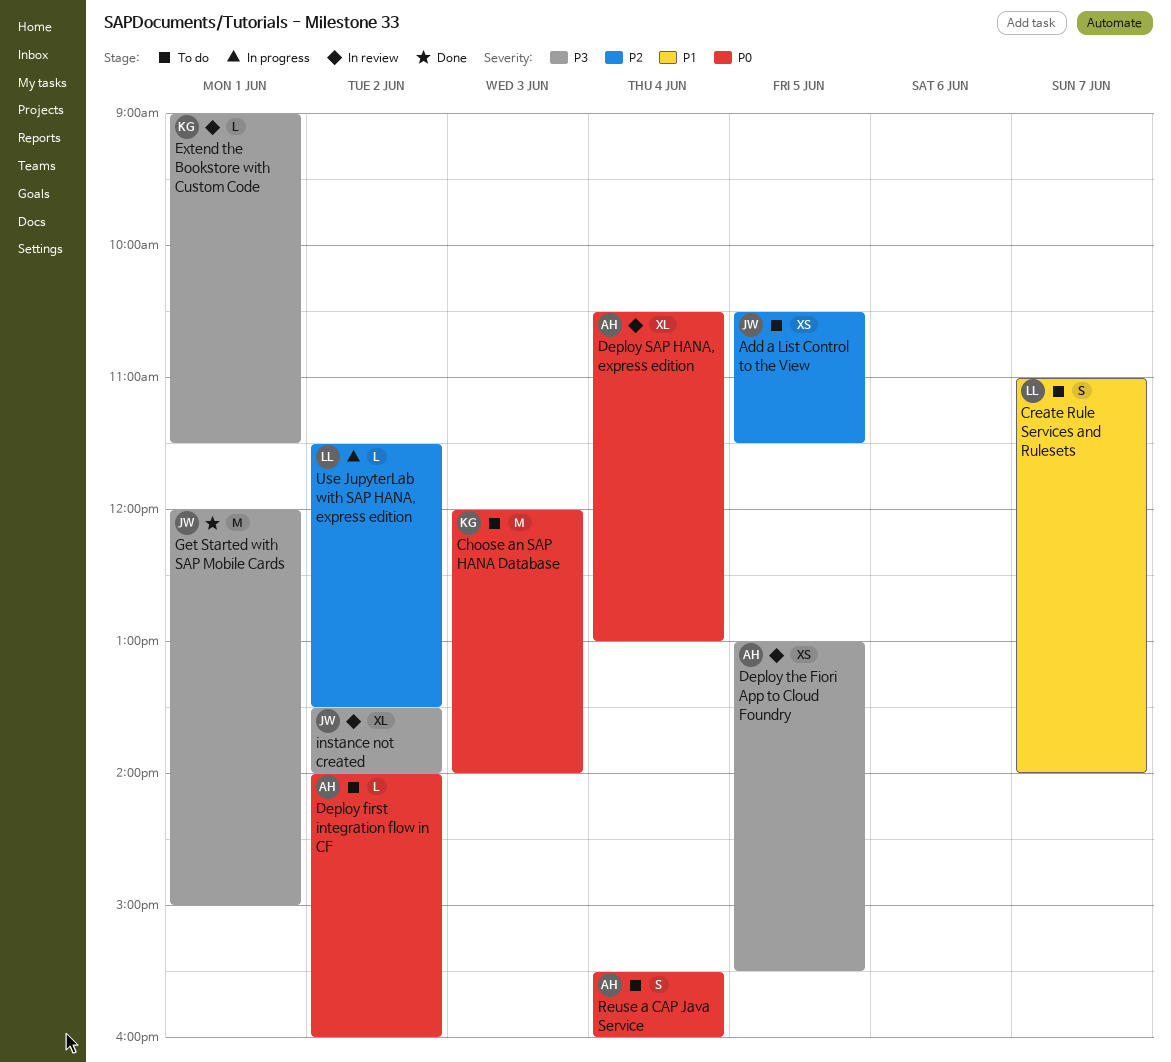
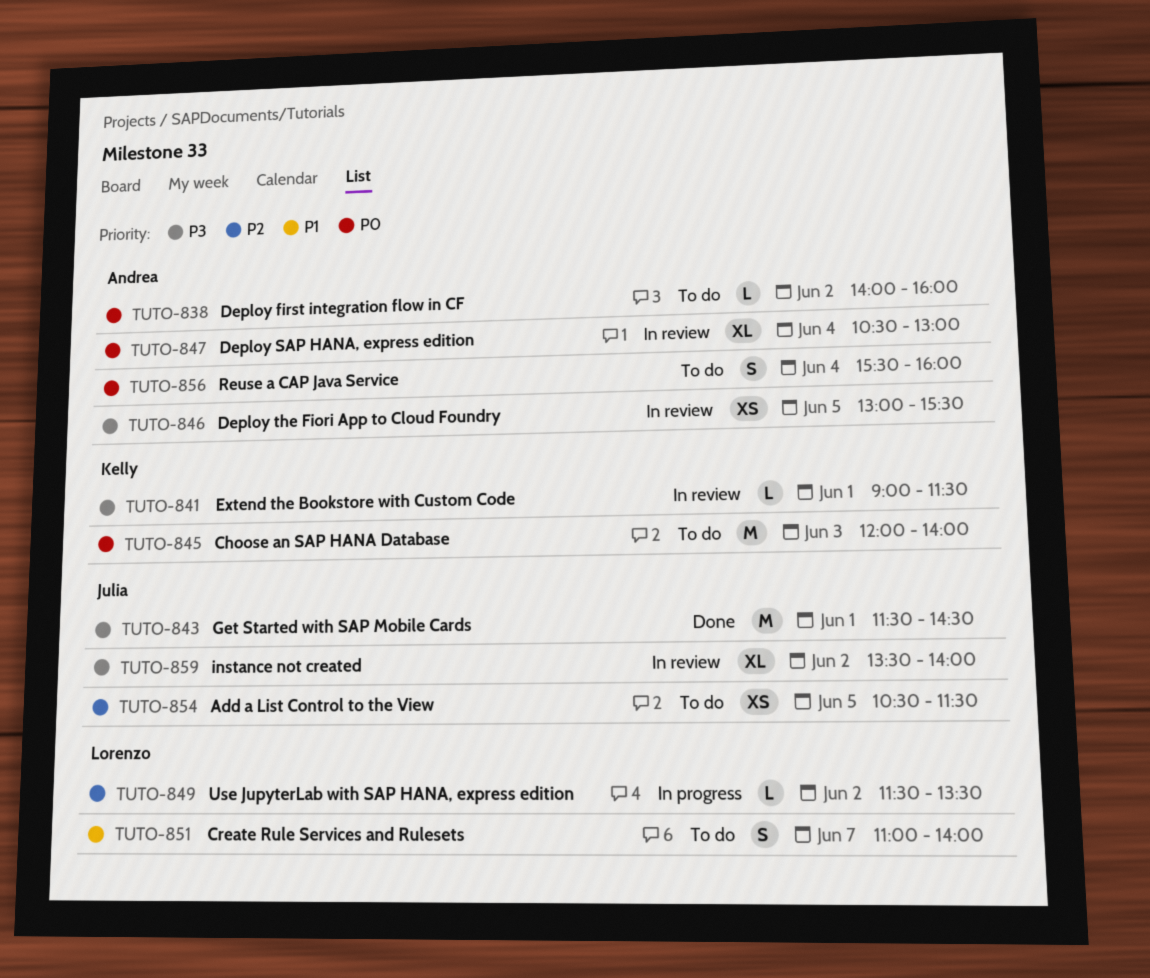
Get Started with SAP Mobile Cards, begins: 12:00 -> 11:30
Get Started with SAP Mobile Cards, ends: 15:00 -> 14:30

